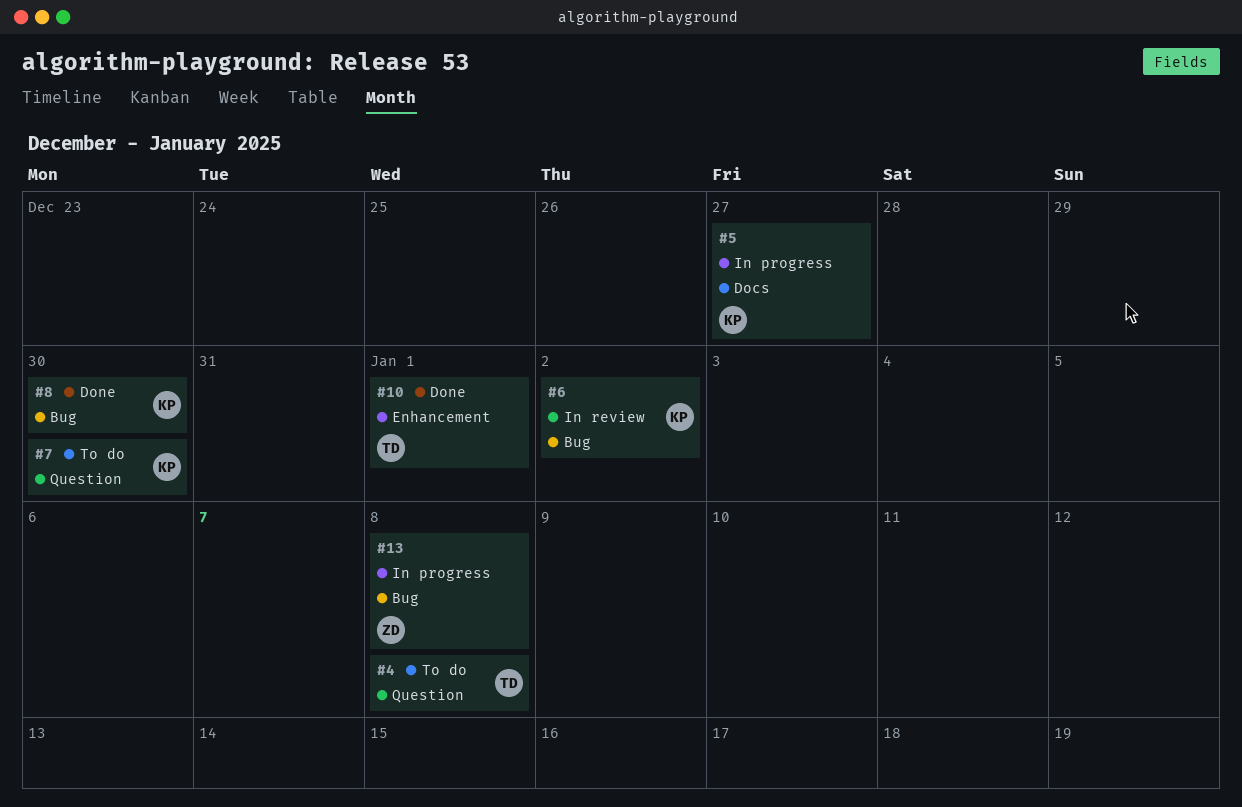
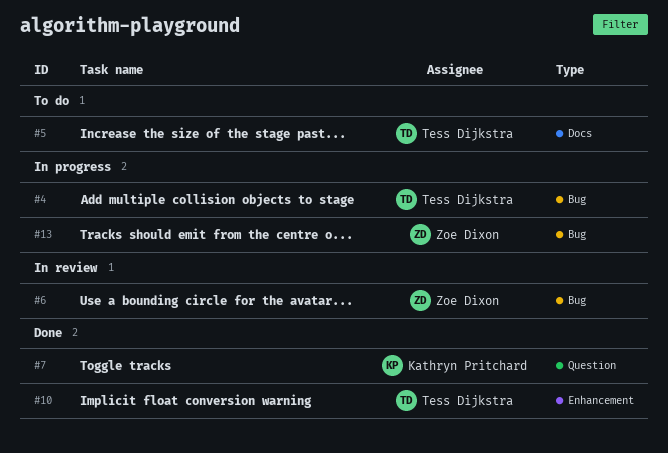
#4, status: To do -> In progress
#4, label: Question -> Bug
#5, status: In progress -> To do
#5, owner: Kathryn Pritchard -> Tess Dijkstra
#6, owner: Kathryn Pritchard -> Zoe Dixon
#7, status: To do -> Done
#8: present -> none

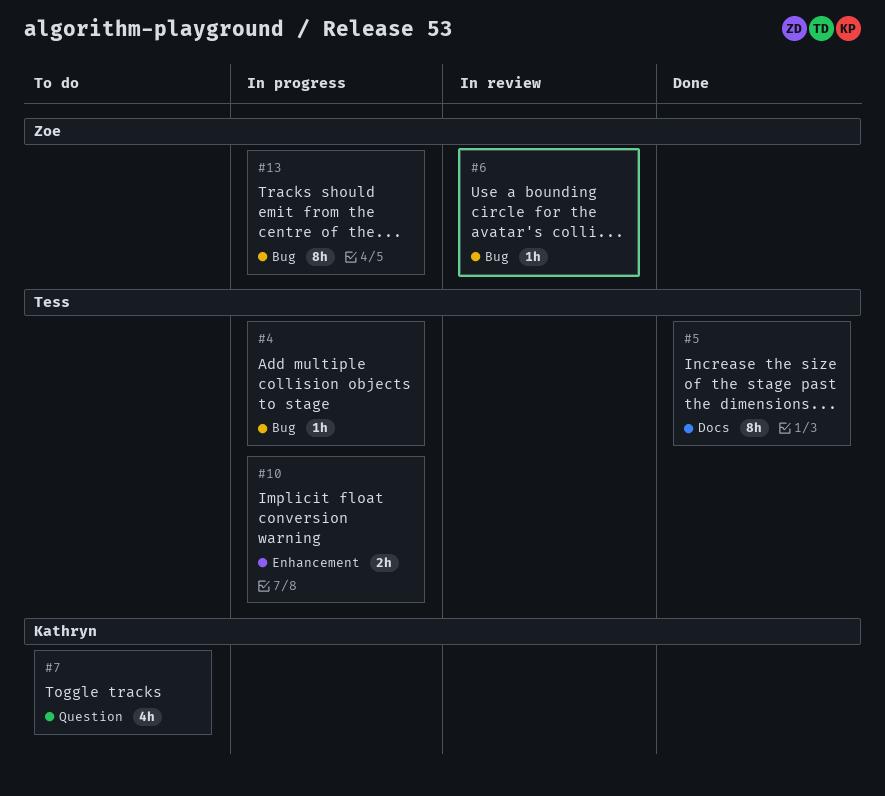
#5, status: To do -> Done
#7, status: Done -> To do
#10, status: Done -> In progress

